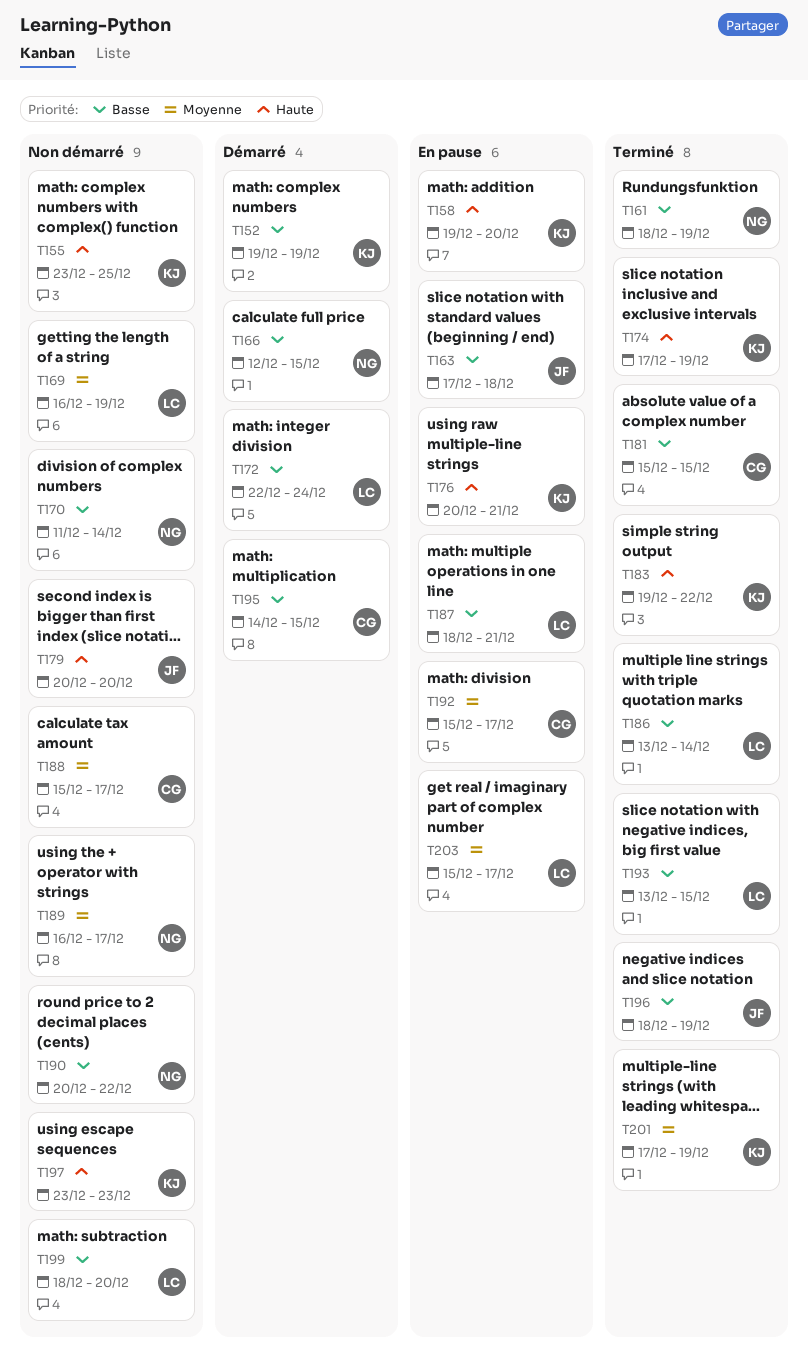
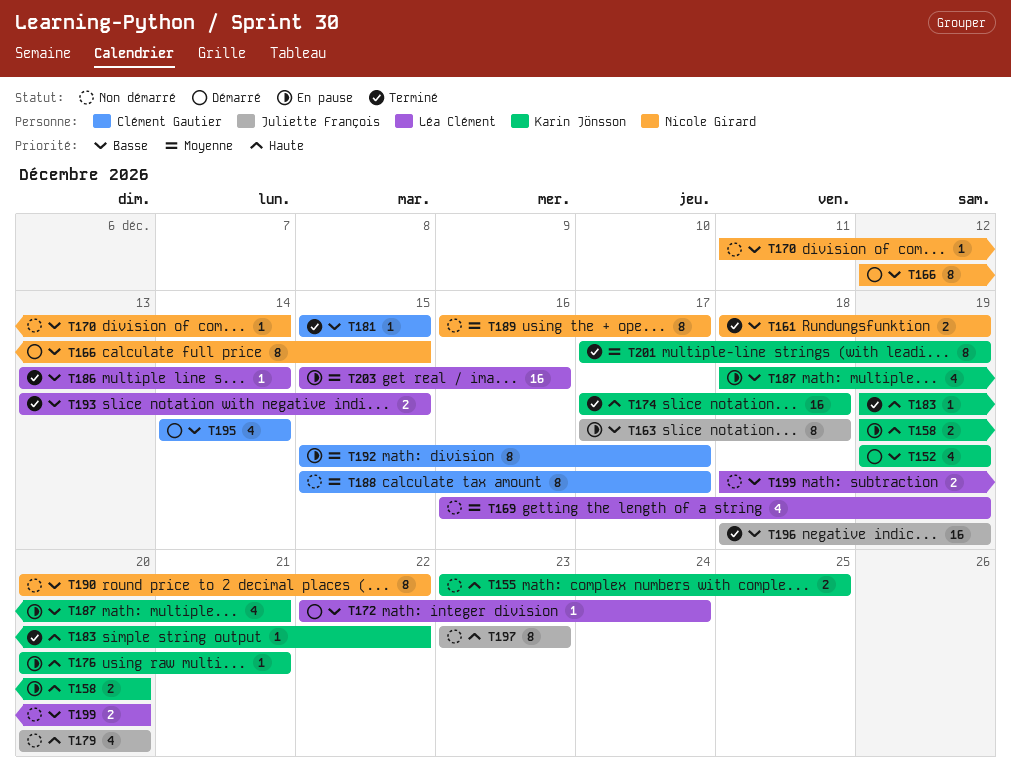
T174, due: Dec 19 -> Dec 18
T187, owner: Léa Clément -> Karin Jönsson
T195, due: Dec 15 -> Dec 14
T197, owner: Karin Jönsson -> Juliette François
T203, due: Dec 17 -> Dec 16

